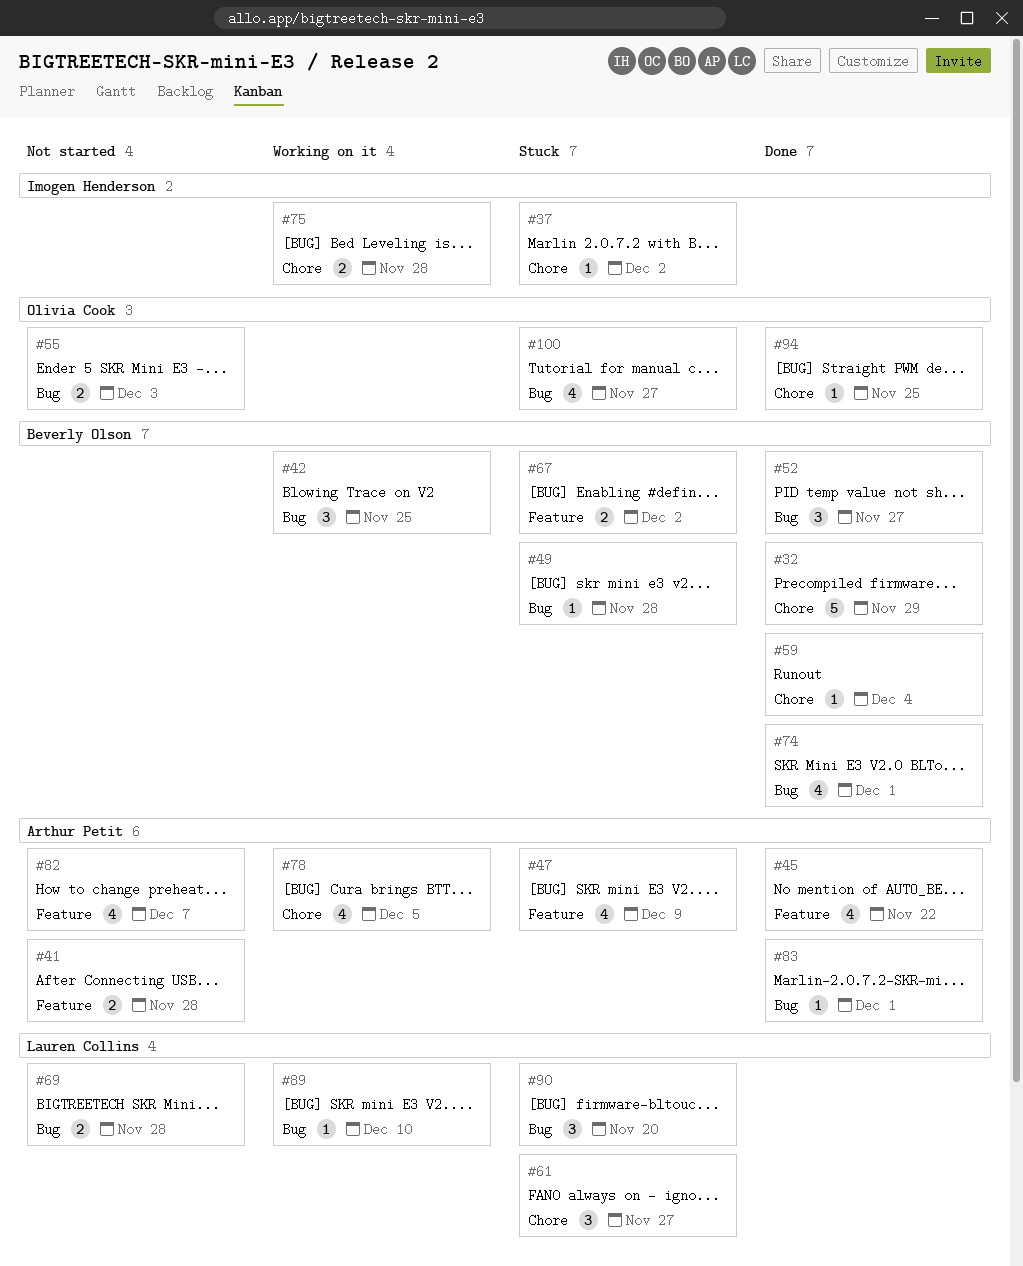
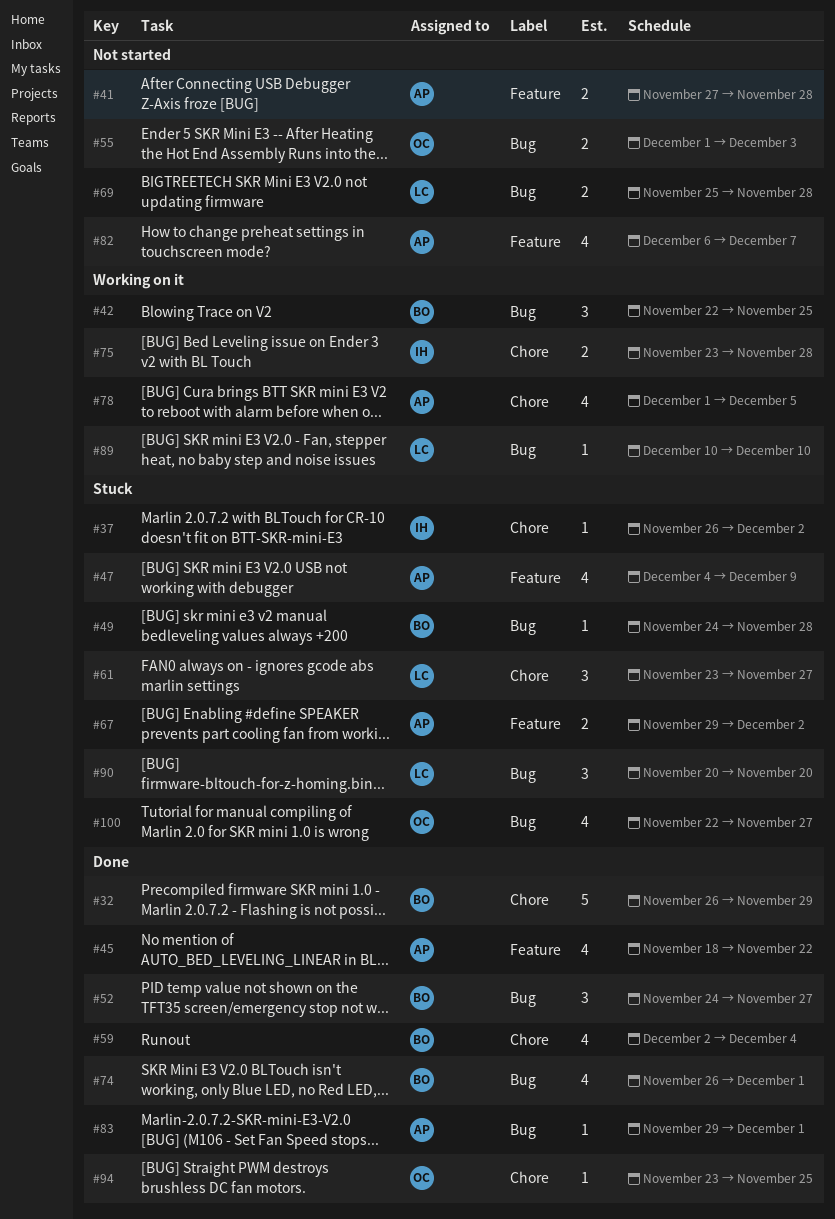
#59, estimate: 1 -> 4
#67, owner: Beverly Olson -> Arthur Petit

